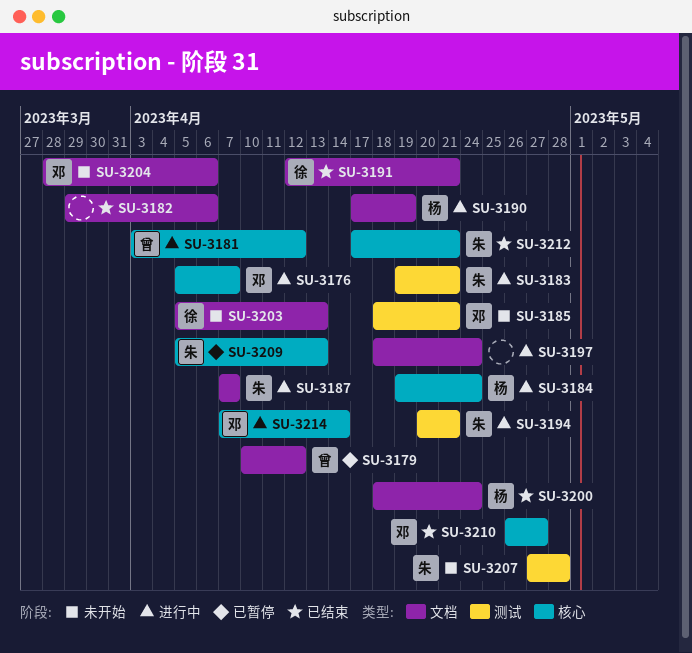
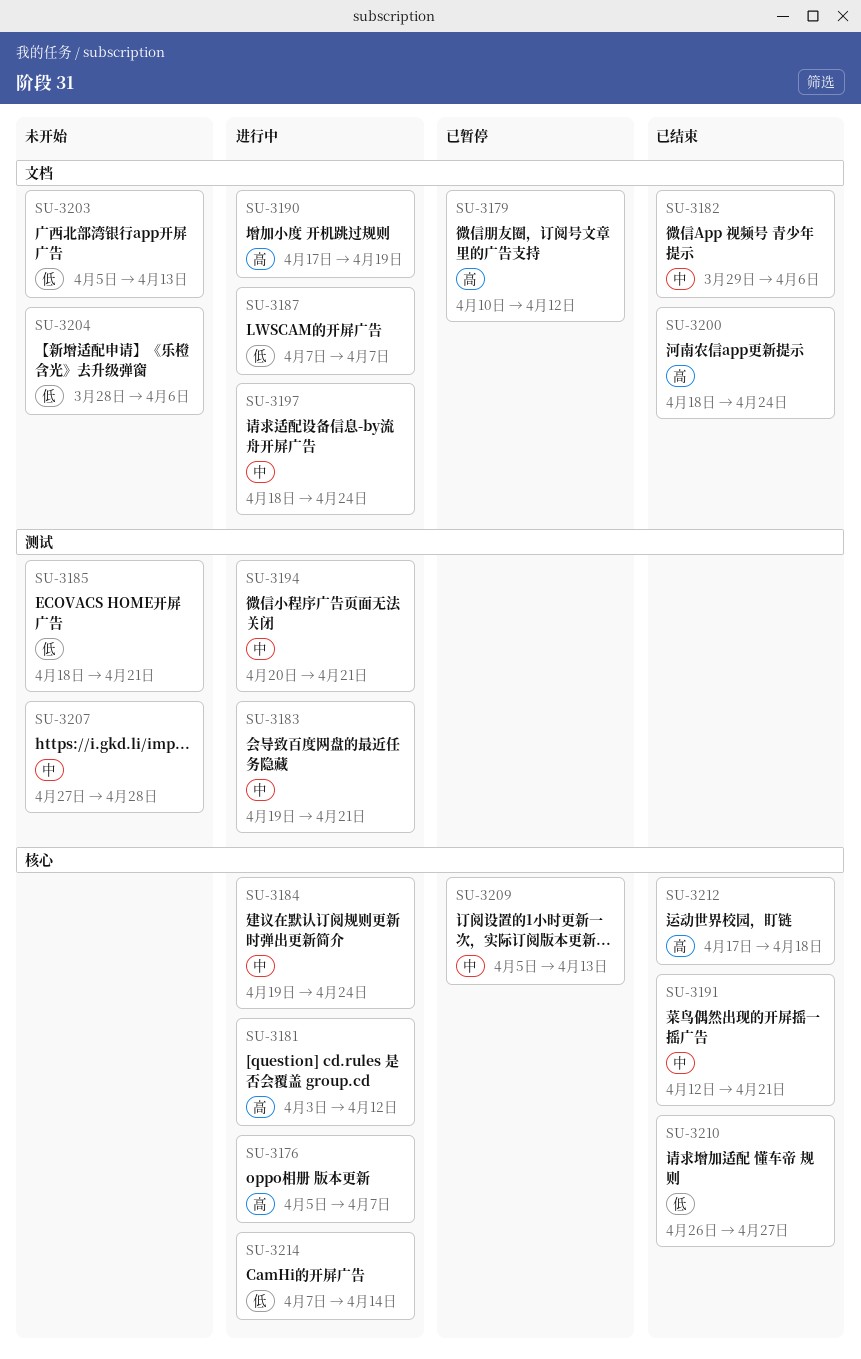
SU-3191, label: 文档 -> 核心
SU-3212, due: Apr 21 -> Apr 18

